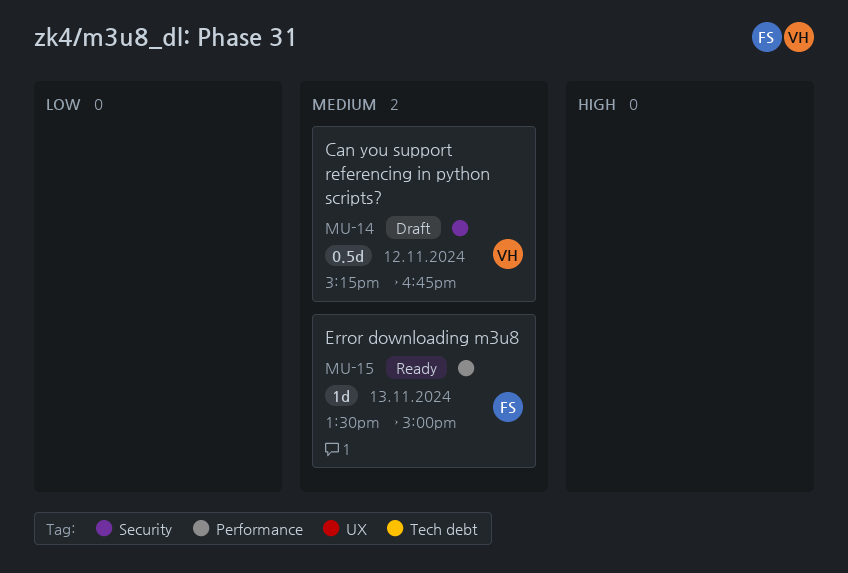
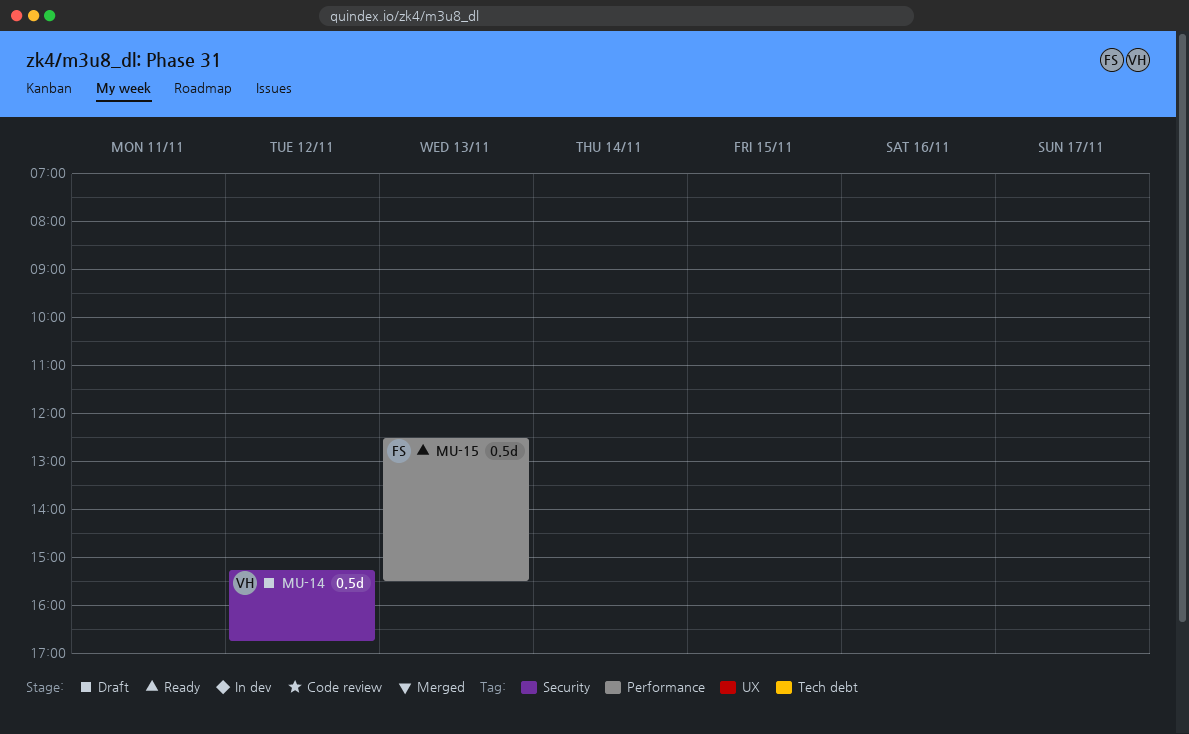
MU-15, estimate: 1d -> 0.5d
MU-15, begins: 13:30 -> 12:30
MU-15, ends: 15:00 -> 15:30

